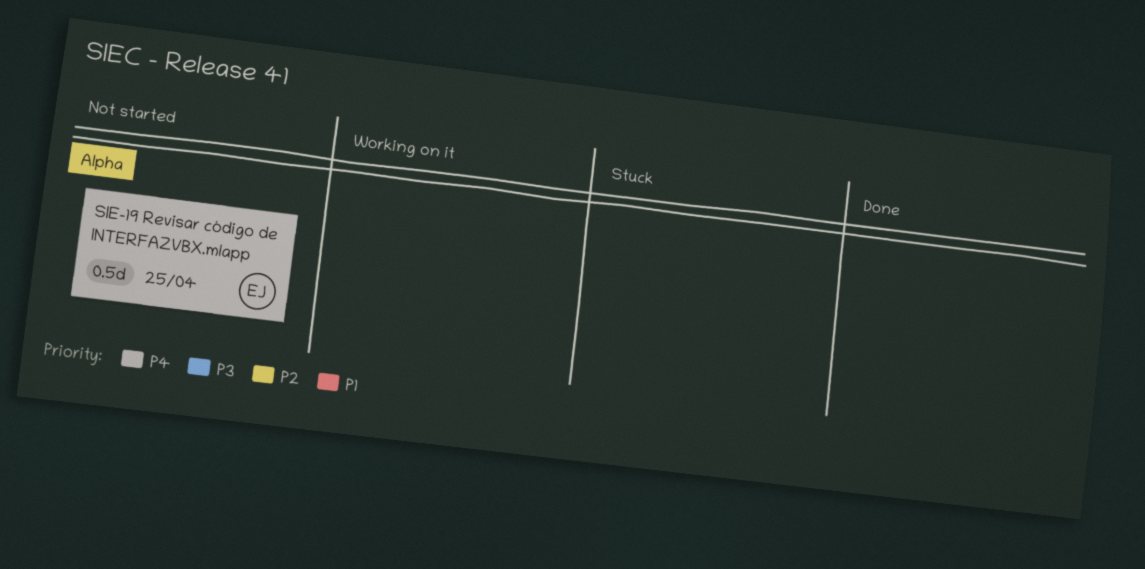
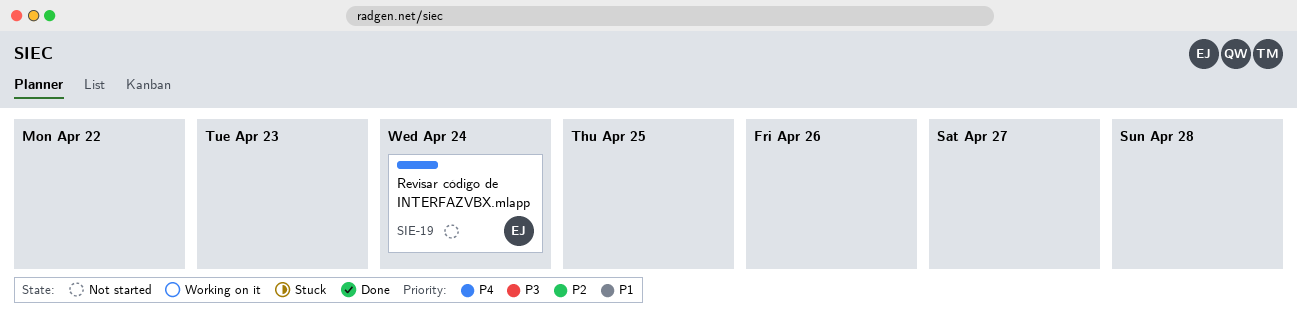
SIE-19, due: Apr 25 -> Apr 24

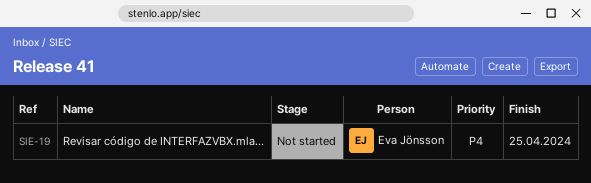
SIE-19, due: Apr 24 -> Apr 25

